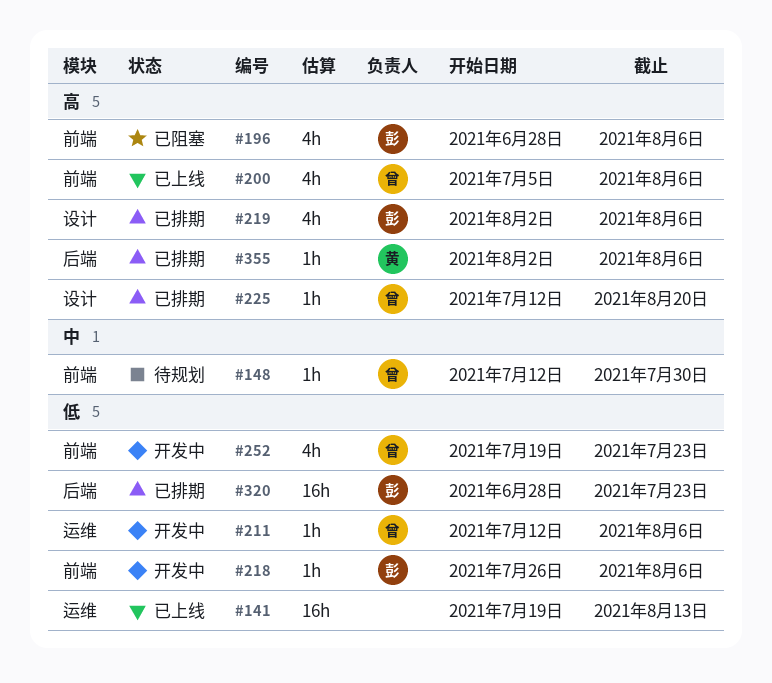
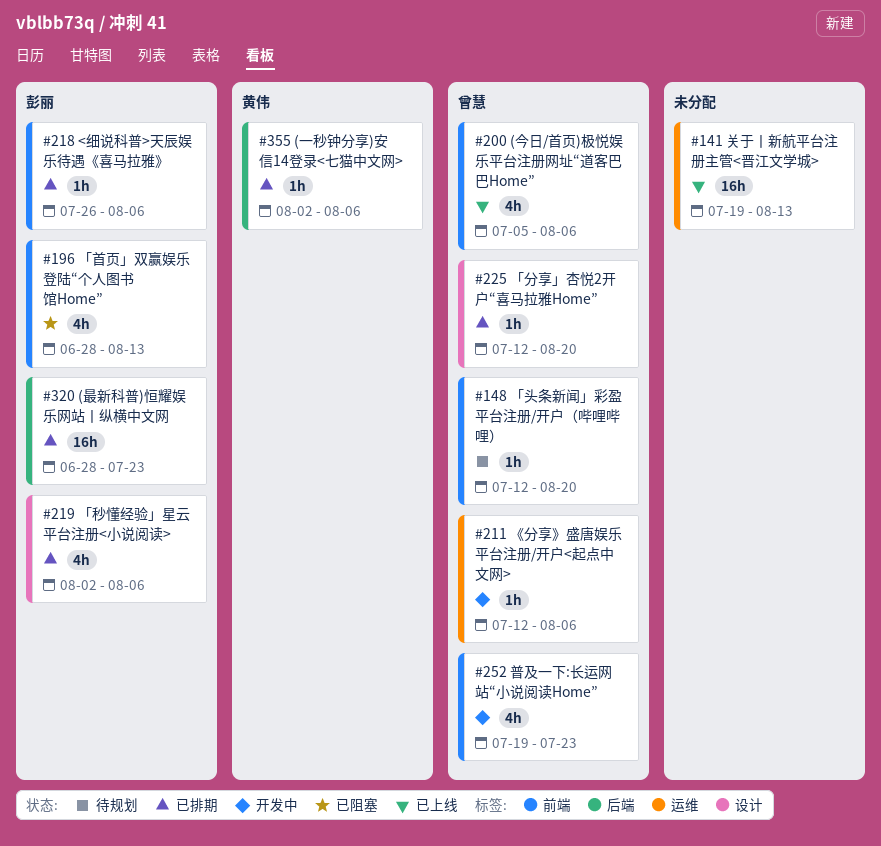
#148, due: Jul 30 -> Aug 20
#196, due: Aug 6 -> Aug 13
#218, status: 开发中 -> 已排期

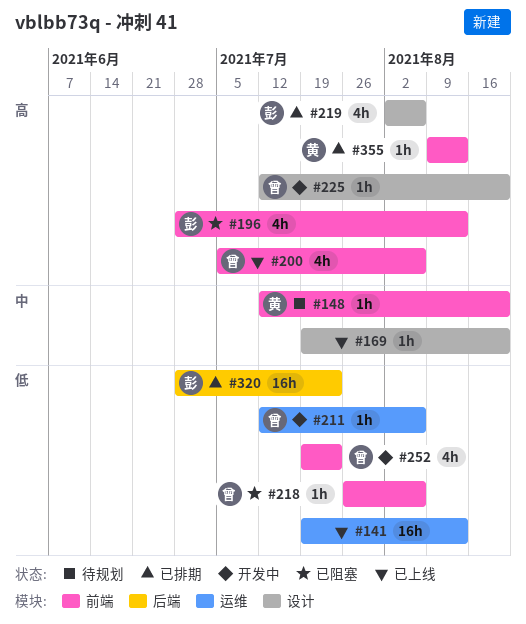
#148, owner: 曾慧 -> 黄伟
#169: none -> present
#218, status: 已排期 -> 已阻塞
#218, owner: 彭丽 -> 曾慧
#225, status: 已排期 -> 开发中
#355, label: 后端 -> 前端
#355, start: Aug 2 -> Aug 9
#355, due: Aug 6 -> Aug 13

